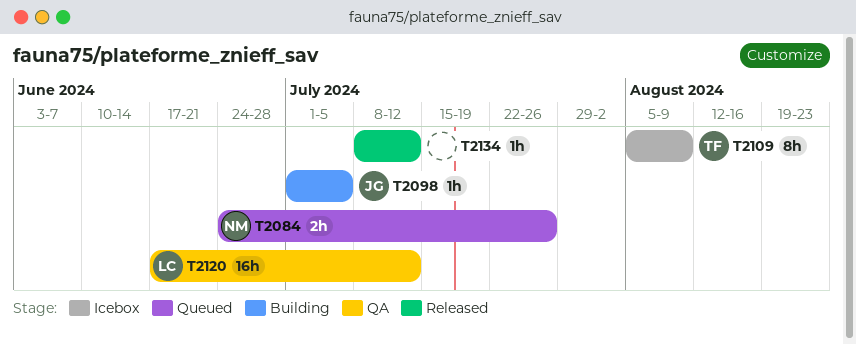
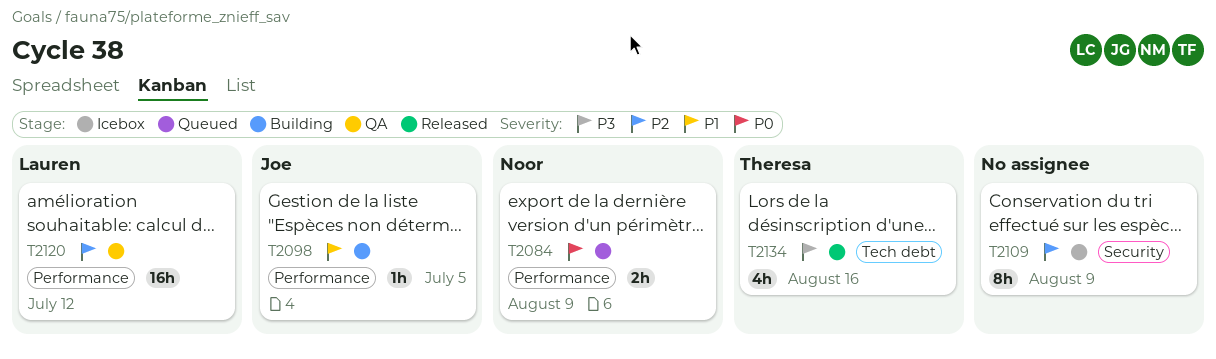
T2084, due: Jul 26 -> Aug 9
T2109, owner: Theresa -> none
T2134, owner: none -> Theresa
T2134, estimate: 1h -> 4h
T2134, due: Jul 12 -> Aug 16

